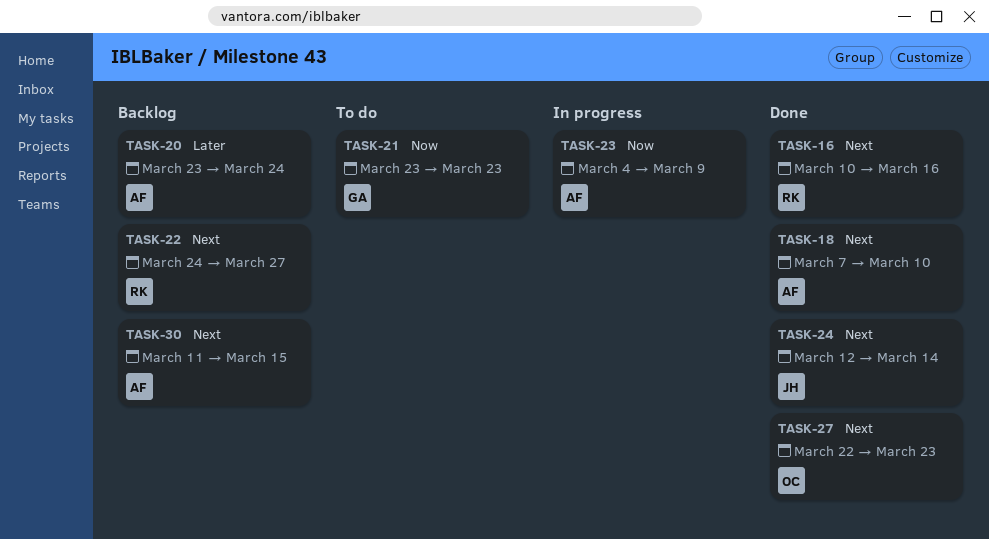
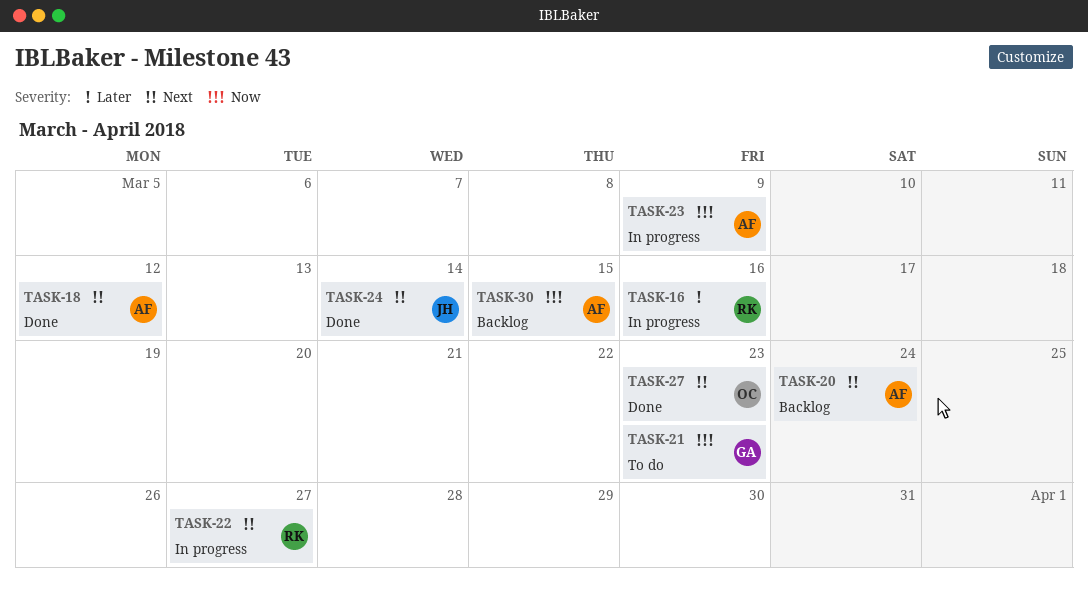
TASK-16, status: Done -> In progress
TASK-16, priority: Next -> Later
TASK-18, due: Mar 10 -> Mar 12
TASK-20, priority: Later -> Next
TASK-22, status: Backlog -> In progress
TASK-30, priority: Next -> Now

